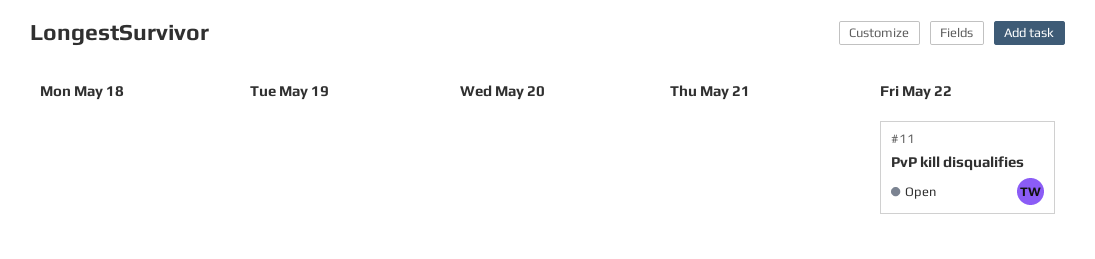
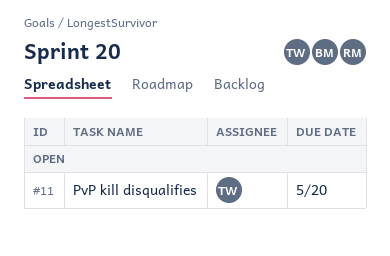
#11, due: May 22 -> May 20

